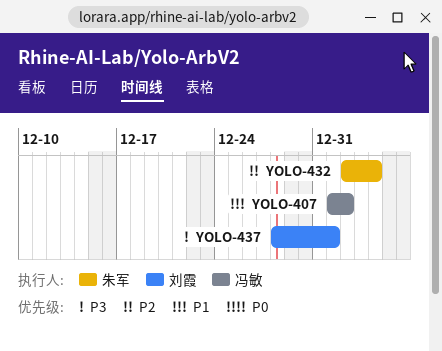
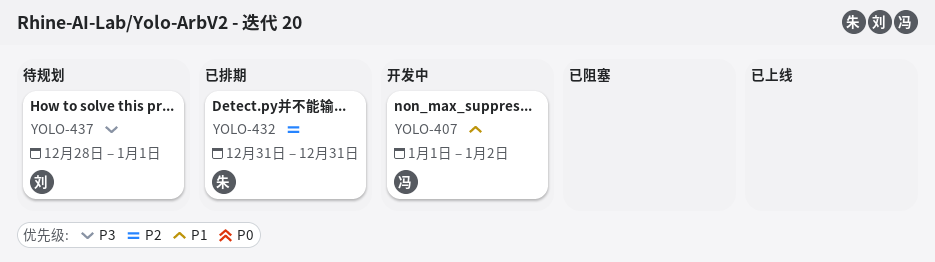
YOLO-432, start: Jan 2 -> Dec 31
YOLO-432, due: Jan 4 -> Dec 31

